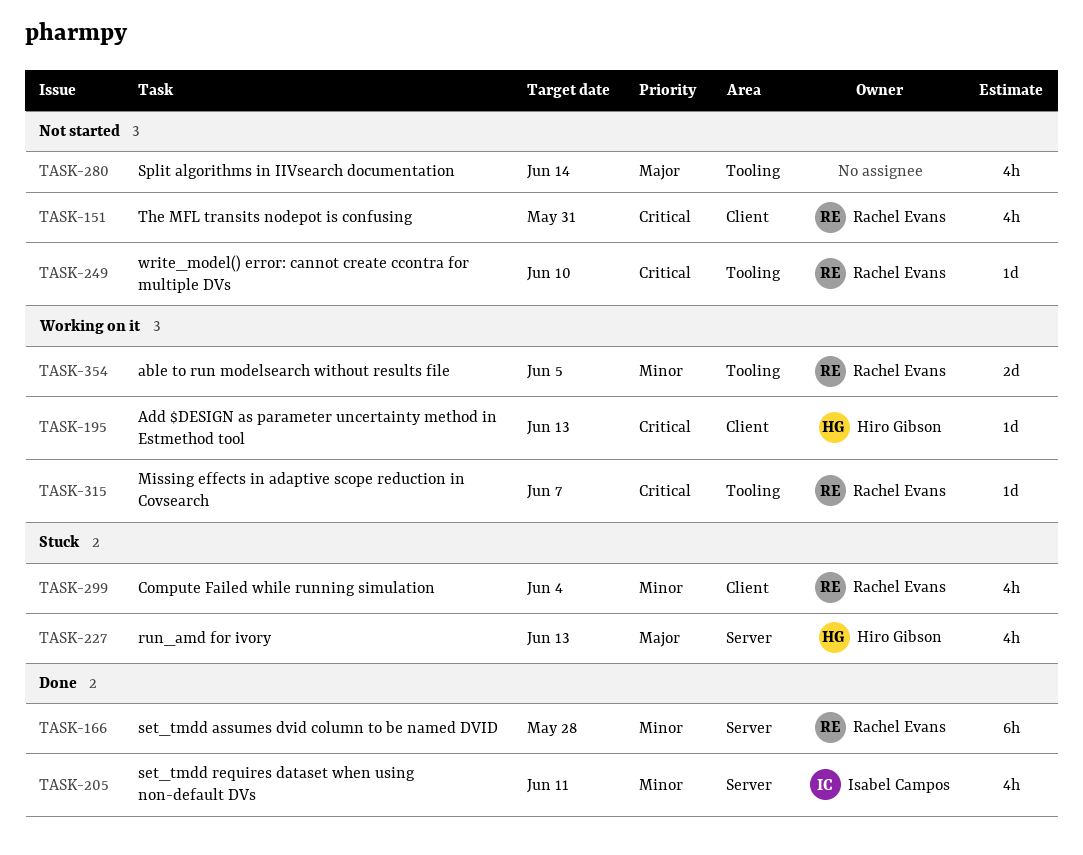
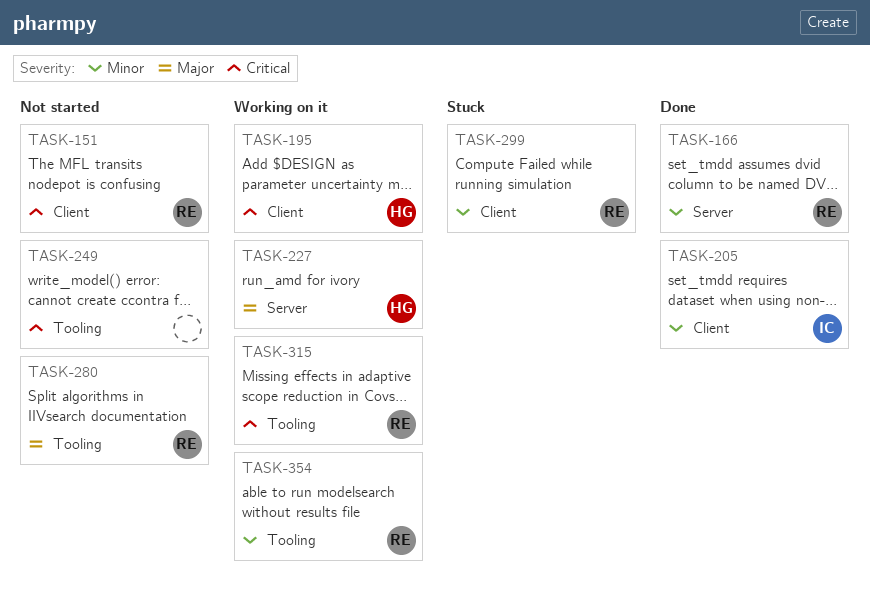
TASK-205, label: Server -> Client
TASK-227, status: Stuck -> Working on it
TASK-249, owner: Rachel Evans -> none
TASK-280, owner: none -> Rachel Evans

